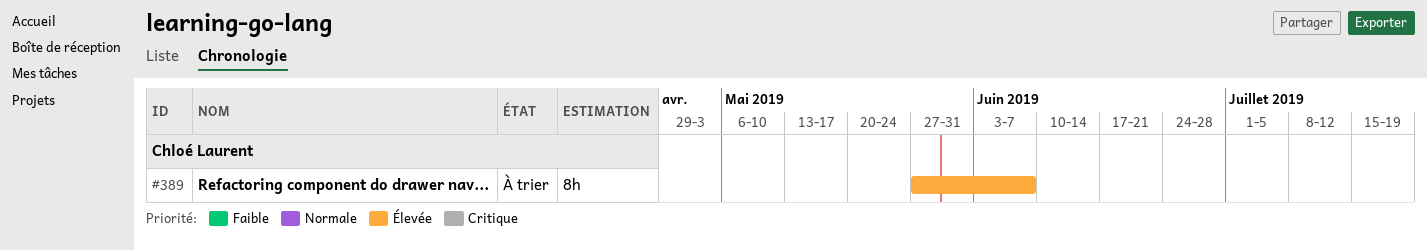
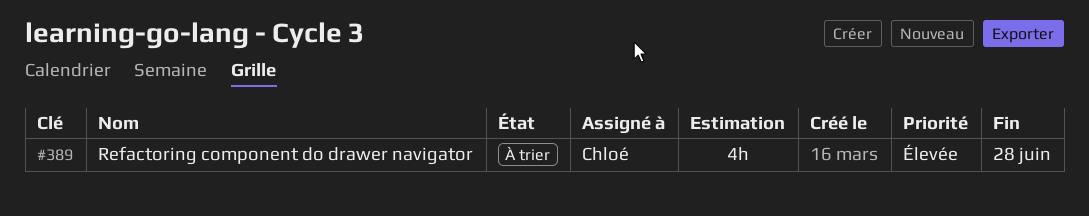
#389, estimate: 8h -> 4h
#389, due: Jun 7 -> Jun 28

